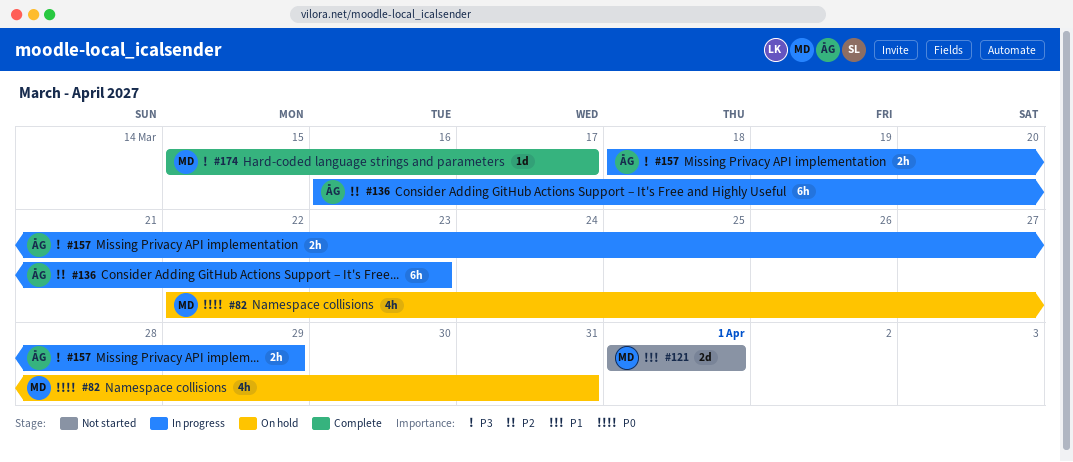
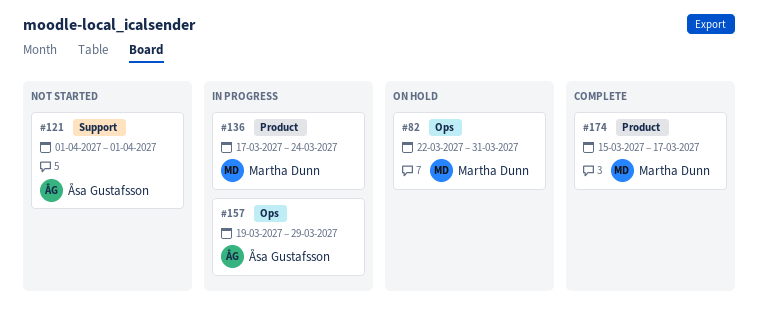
#121, owner: Martha Dunn -> Åsa Gustafsson
#136, owner: Åsa Gustafsson -> Martha Dunn
#136, start: Mar 16 -> Mar 17
#136, due: Mar 23 -> Mar 24
#157, start: Mar 18 -> Mar 19

